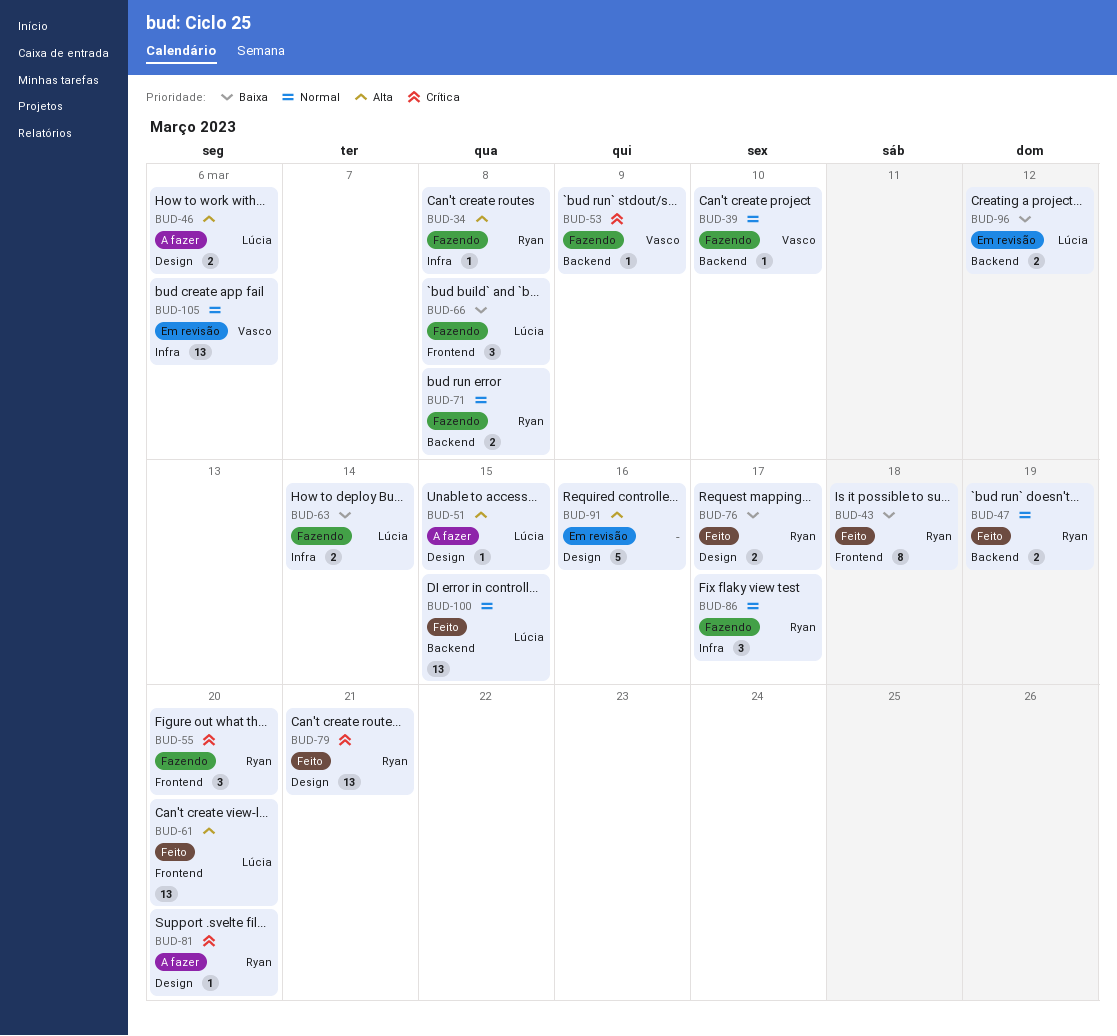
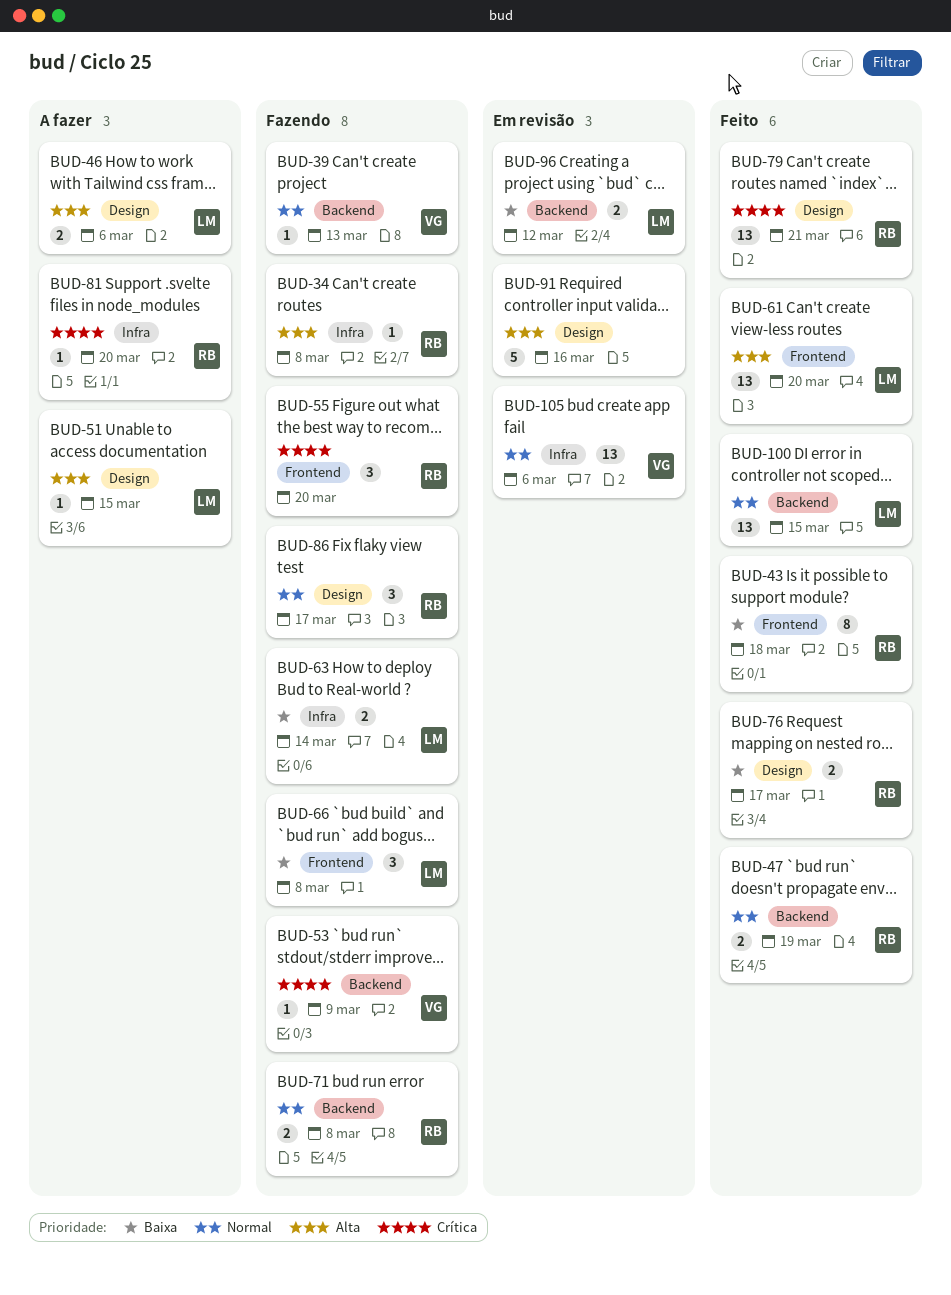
BUD-39, due: Mar 10 -> Mar 13
BUD-81, label: Design -> Infra
BUD-86, label: Infra -> Design

